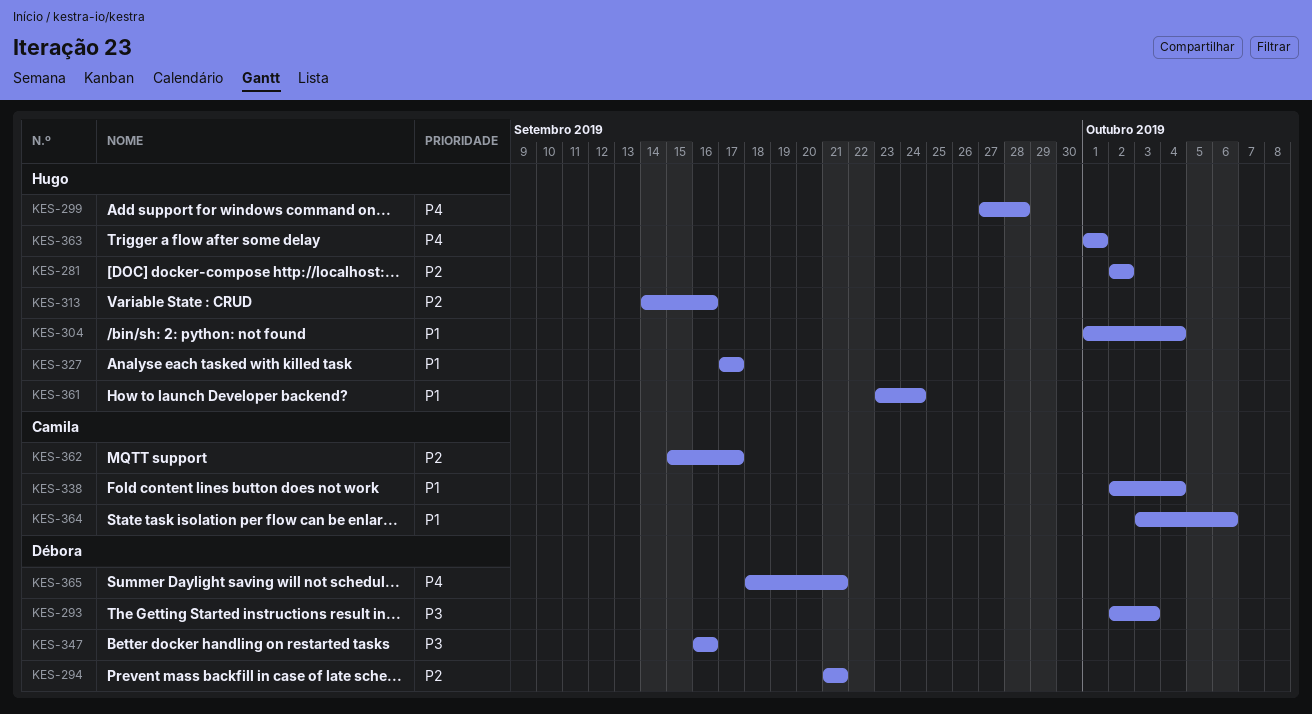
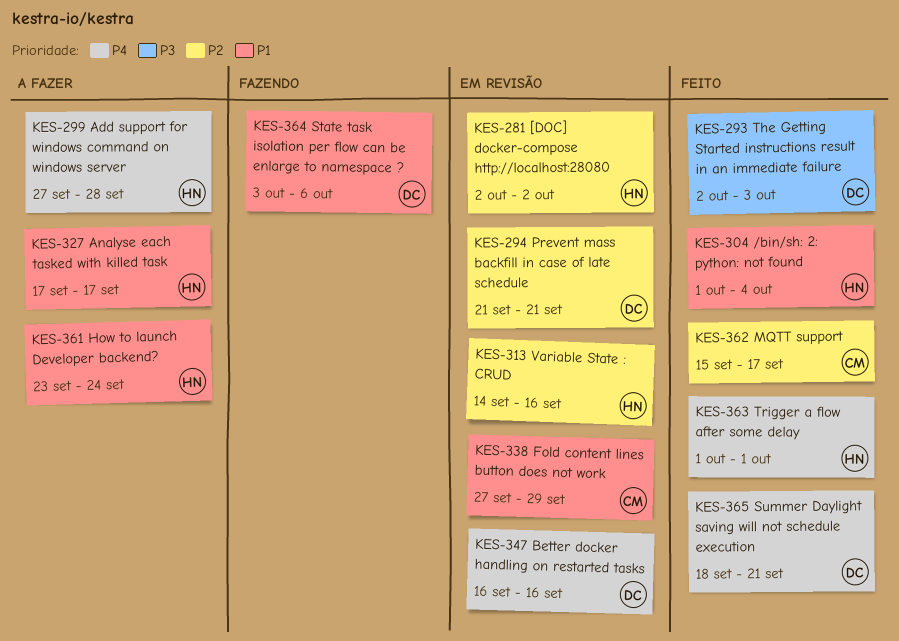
KES-338, start: Oct 2 -> Sep 27
KES-338, due: Oct 4 -> Sep 29
KES-347, priority: P3 -> P4
KES-364, owner: Camila -> Débora

